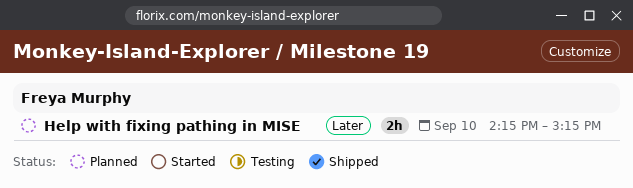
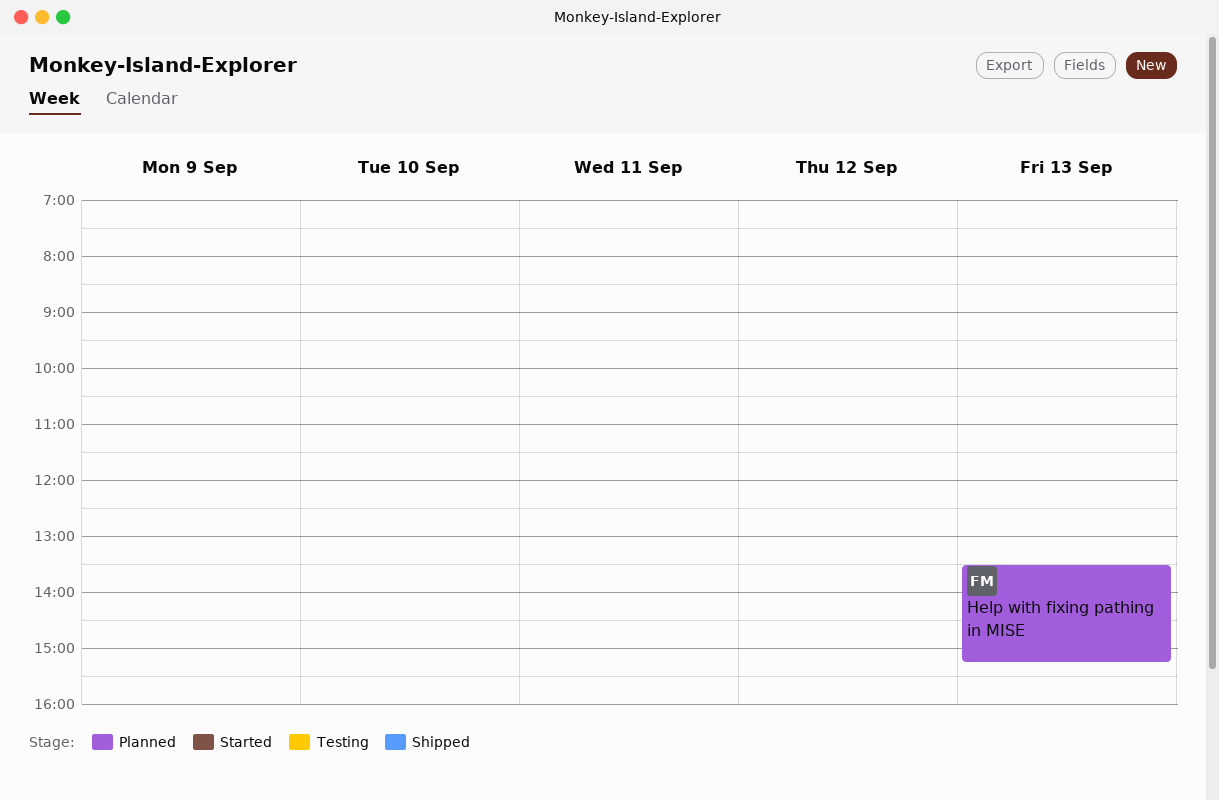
Help with fixing pathing in MISE, day: Sep 10 -> Sep 13
Help with fixing pathing in MISE, begins: 14:15 -> 13:30

